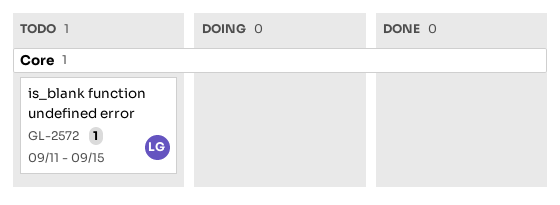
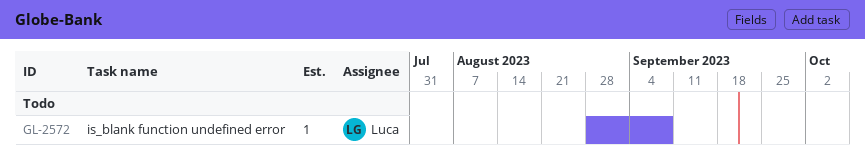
GL-2572, start: Sep 11 -> Aug 28
GL-2572, due: Sep 15 -> Sep 8

